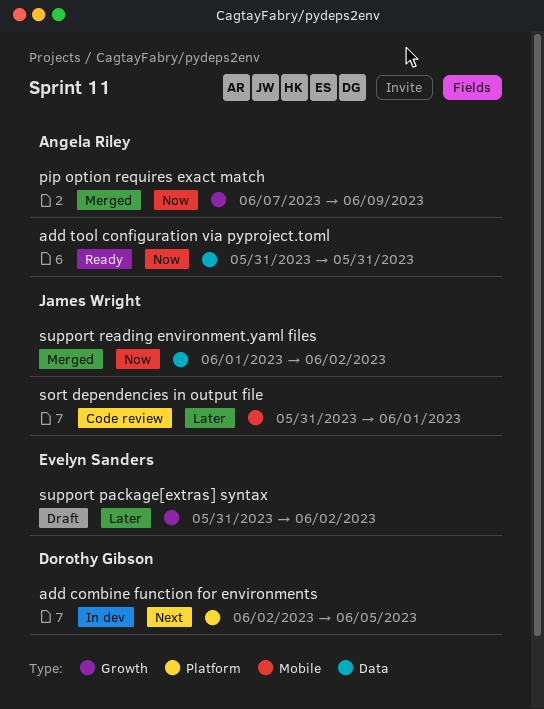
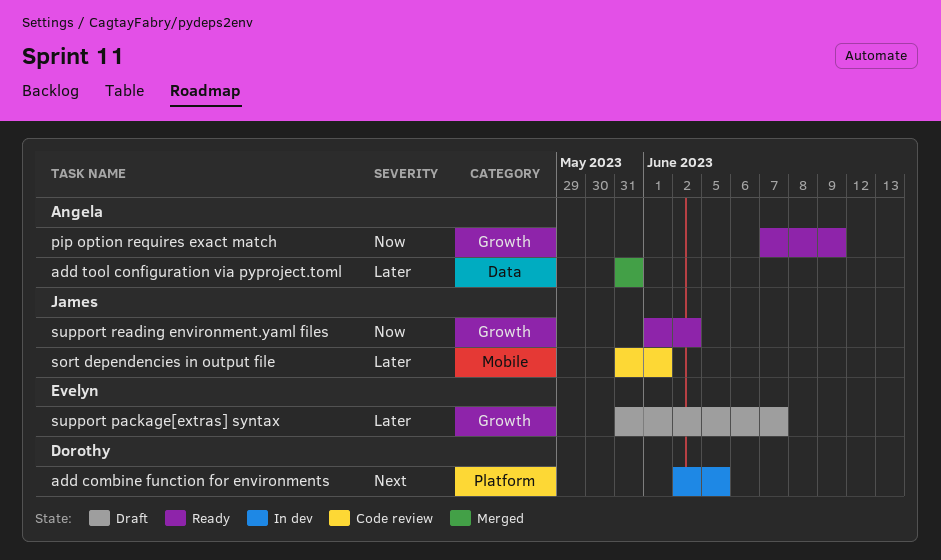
add tool configuration via pyproject.toml, status: Ready -> Merged
add tool configuration via pyproject.toml, priority: Now -> Later
pip option requires exact match, status: Merged -> Ready
support package[extras] syntax, due: Jun 2 -> Jun 7
support reading environment.yaml files, status: Merged -> Ready
support reading environment.yaml files, label: Data -> Growth

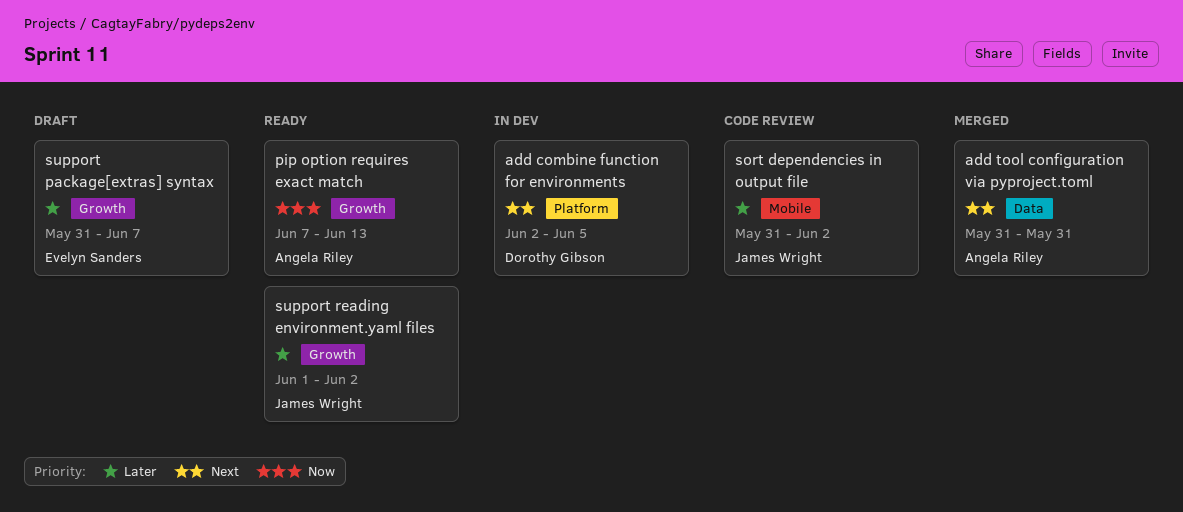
add tool configuration via pyproject.toml, priority: Later -> Next
pip option requires exact match, due: Jun 9 -> Jun 13
sort dependencies in output file, due: Jun 1 -> Jun 2
support reading environment.yaml files, priority: Now -> Later

